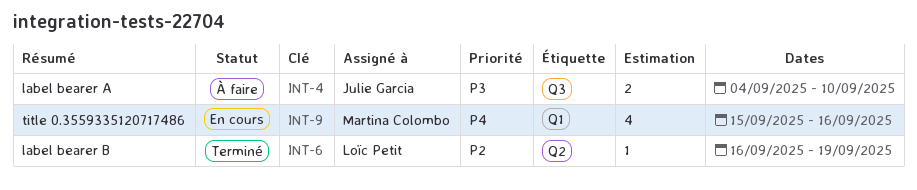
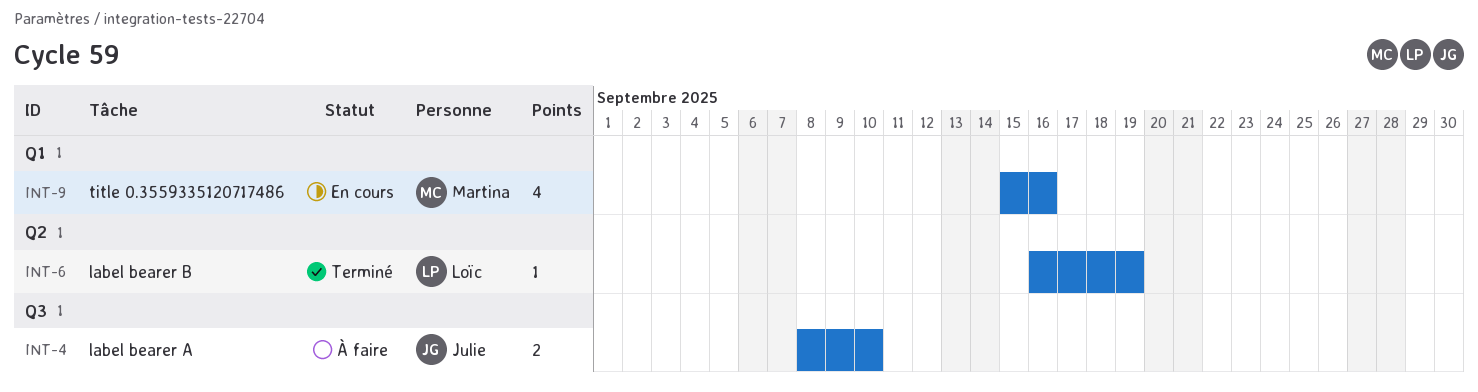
INT-4, start: Sep 4 -> Sep 8

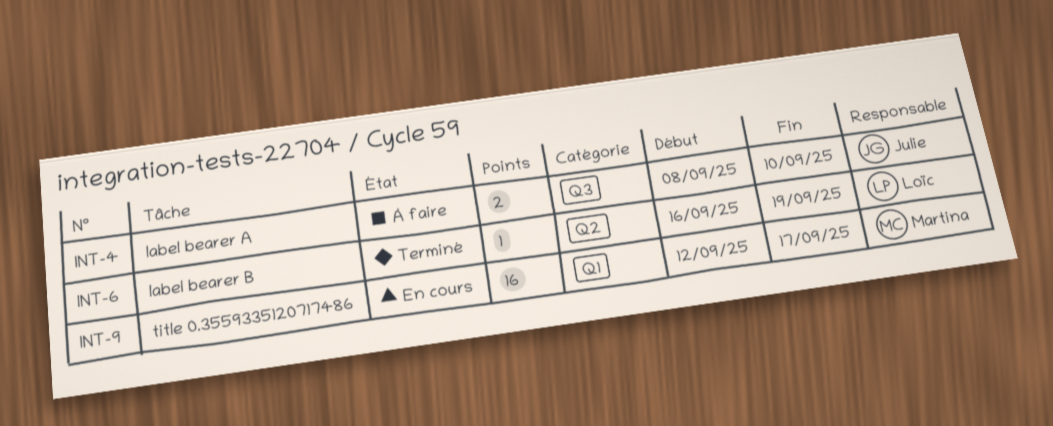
INT-9, estimate: 4 -> 16
INT-9, start: Sep 15 -> Sep 12
INT-9, due: Sep 16 -> Sep 17

